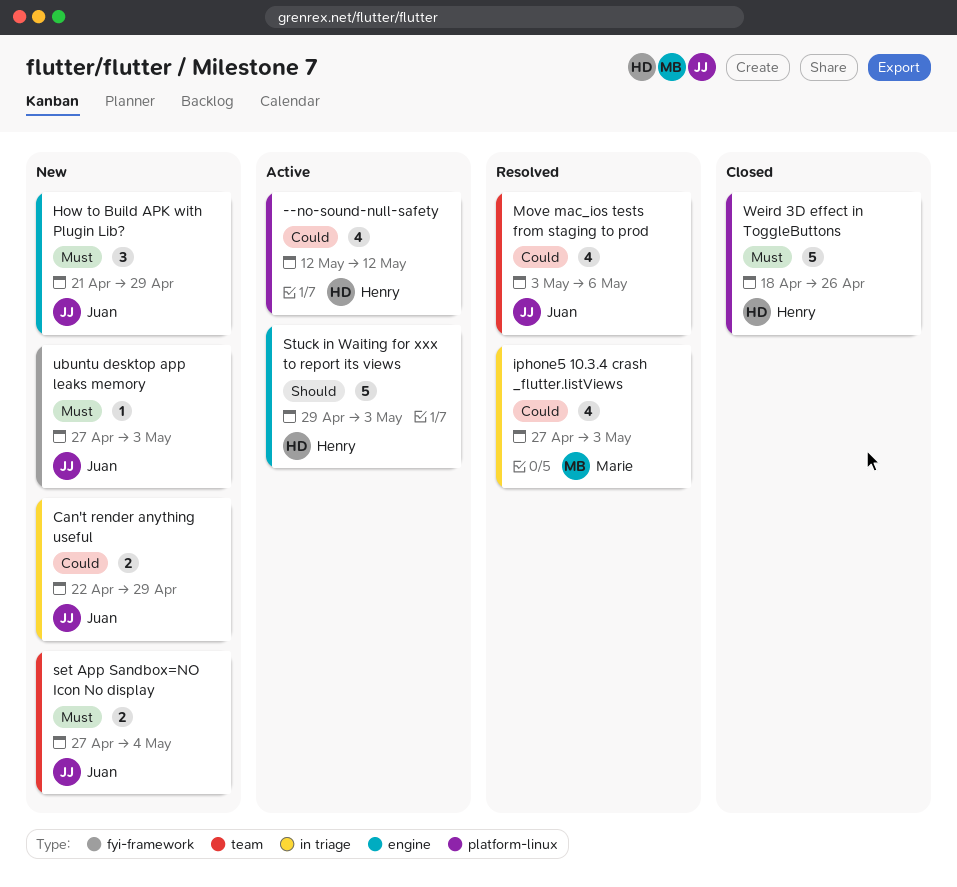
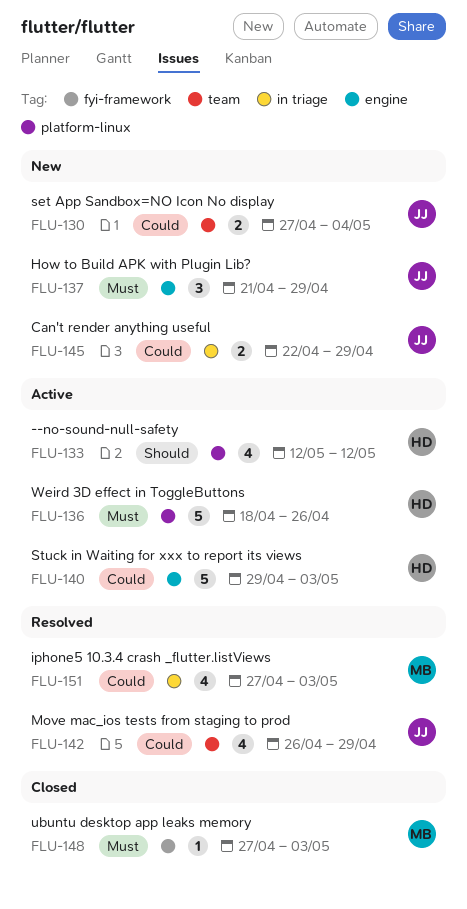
--no-sound-null-safety, priority: Could -> Should
Move mac_ios tests from staging to prod, start: May 3 -> Apr 26
Move mac_ios tests from staging to prod, due: May 6 -> Apr 29
set App Sandbox=NO Icon No display, priority: Must -> Could
Stuck in Waiting for xxx to report its views, priority: Should -> Could
ubuntu desktop app leaks memory, status: New -> Closed
ubuntu desktop app leaks memory, owner: Juan -> Marie
Weird 3D effect in ToggleButtons, status: Closed -> Active

